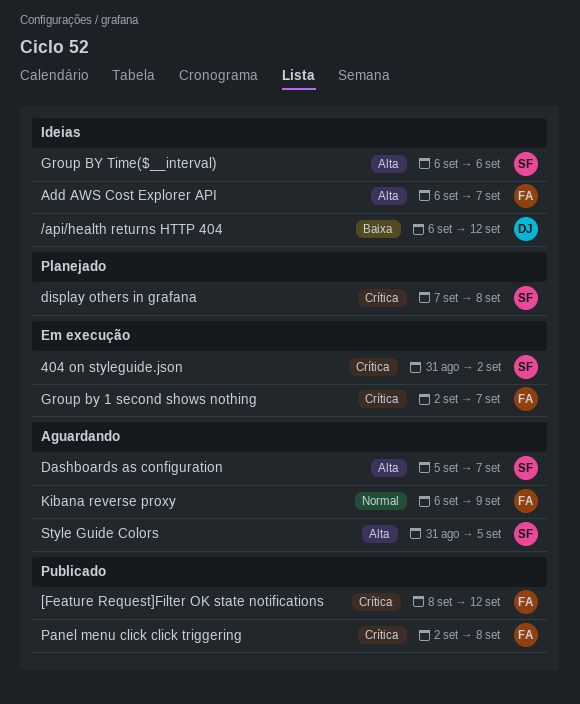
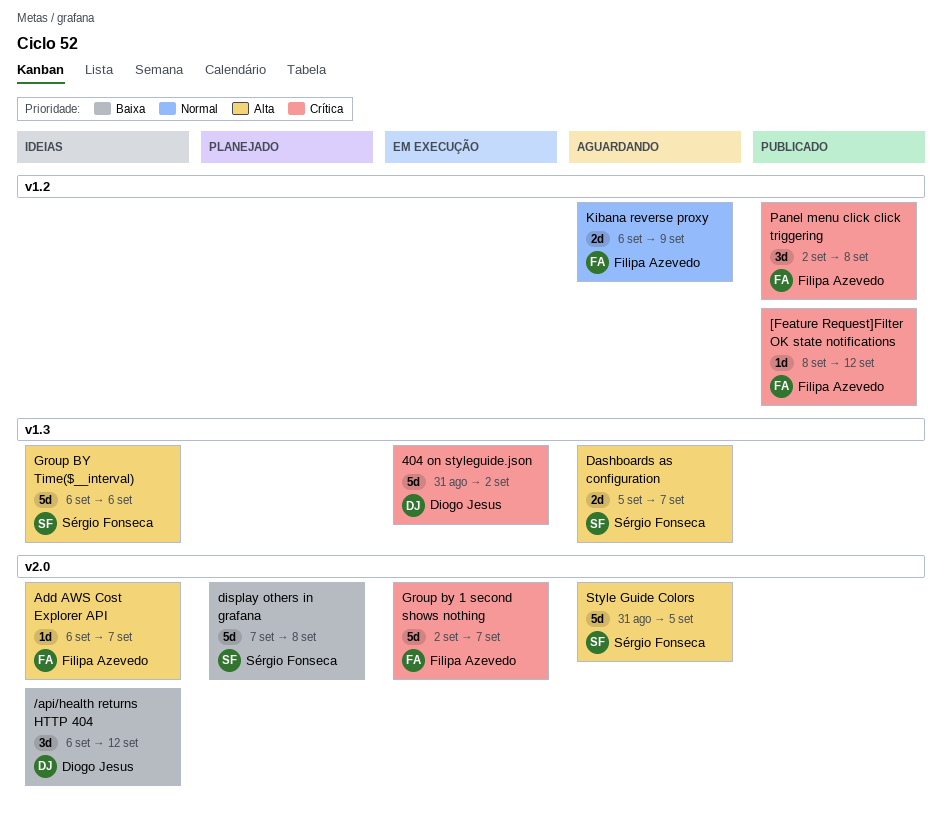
404 on styleguide.json, owner: Sérgio Fonseca -> Diogo Jesus
display others in grafana, priority: Crítica -> Baixa

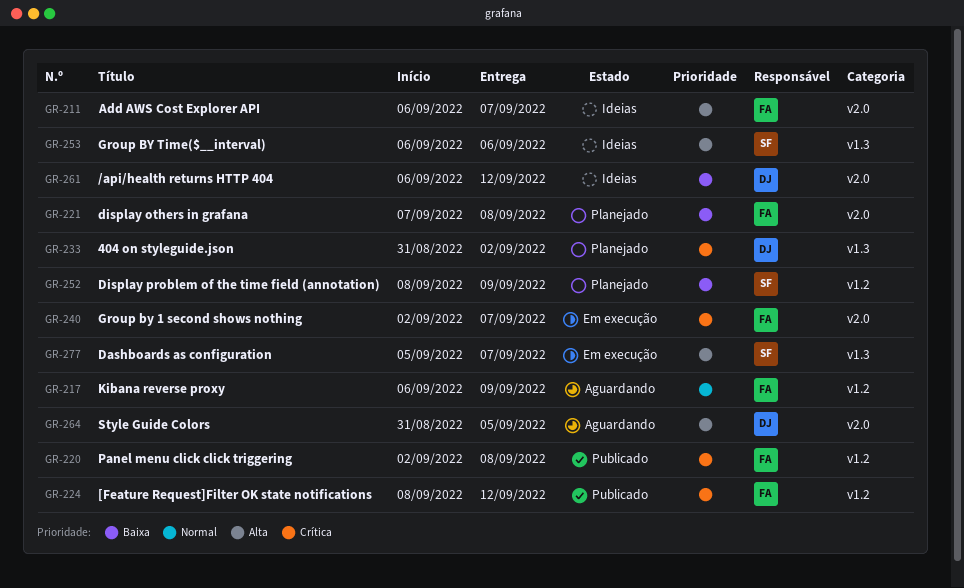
404 on styleguide.json, status: Em execução -> Planejado
Dashboards as configuration, status: Aguardando -> Em execução
display others in grafana, owner: Sérgio Fonseca -> Filipa Azevedo
Display problem of the time field (annotation): none -> present
Style Guide Colors, owner: Sérgio Fonseca -> Diogo Jesus

